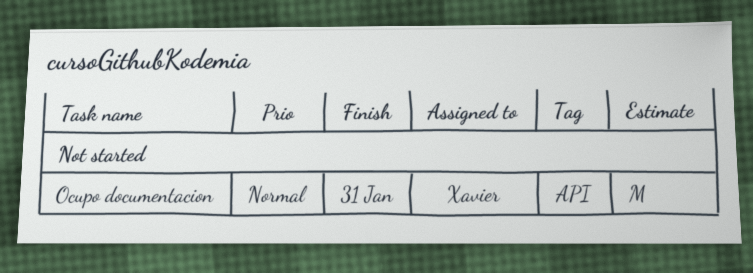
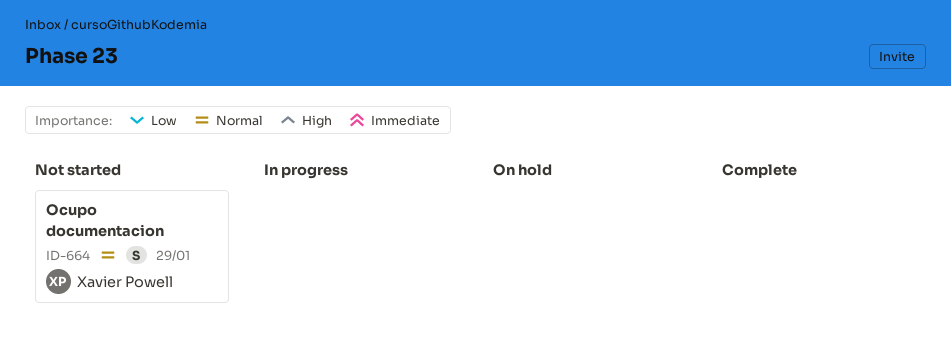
Ocupo documentacion, estimate: M -> S
Ocupo documentacion, due: Jan 31 -> Jan 29

